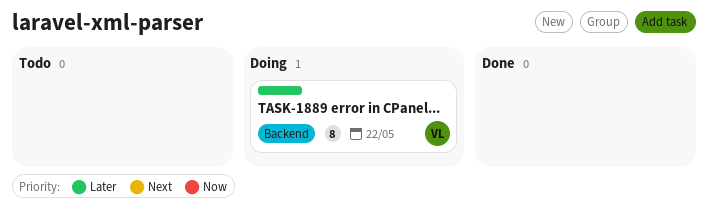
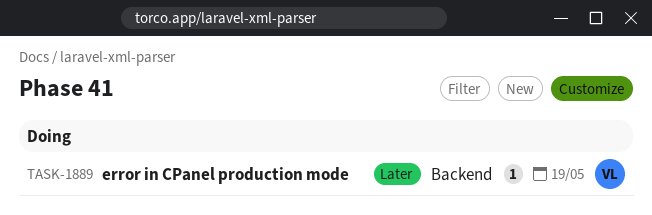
TASK-1889, estimate: 8 -> 1
TASK-1889, due: May 22 -> May 19

